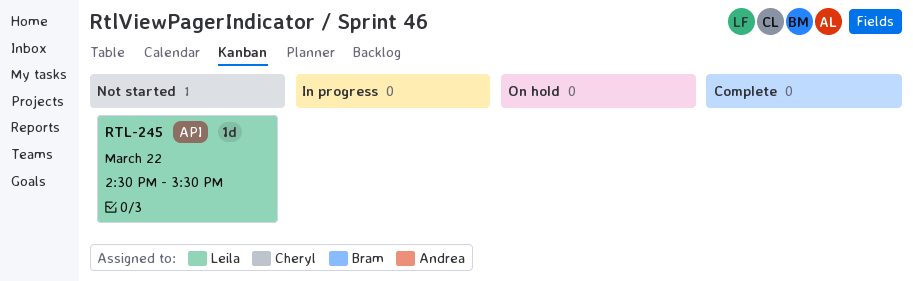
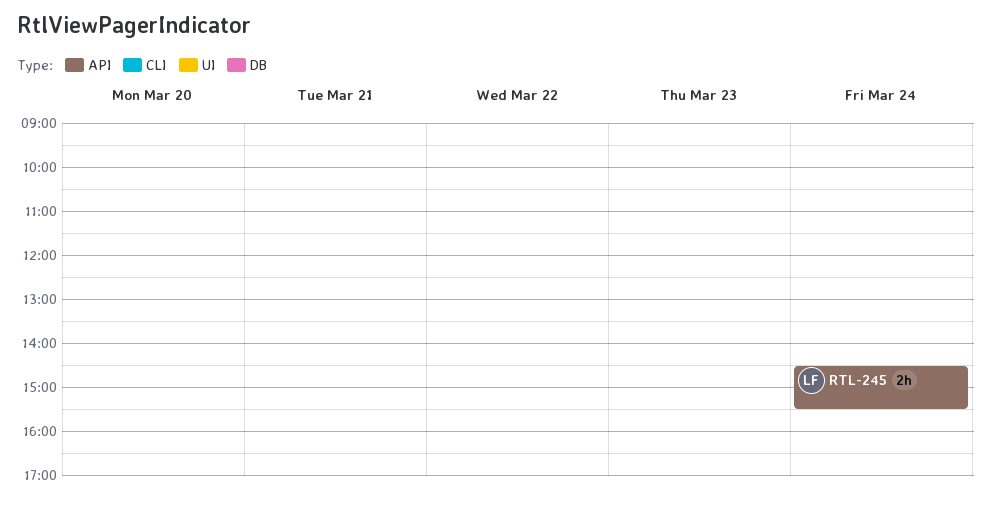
RTL-245, estimate: 1d -> 2h
RTL-245, day: Mar 22 -> Mar 24

